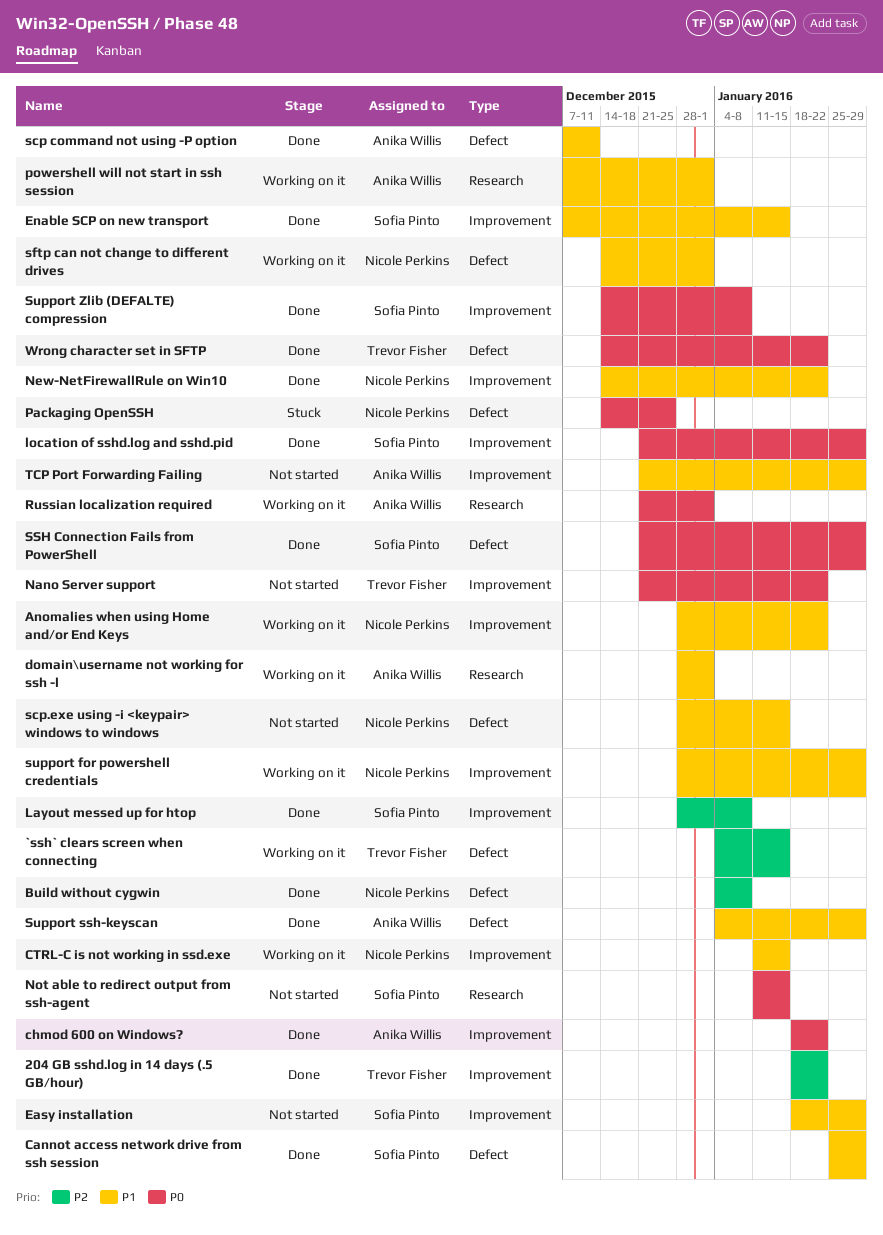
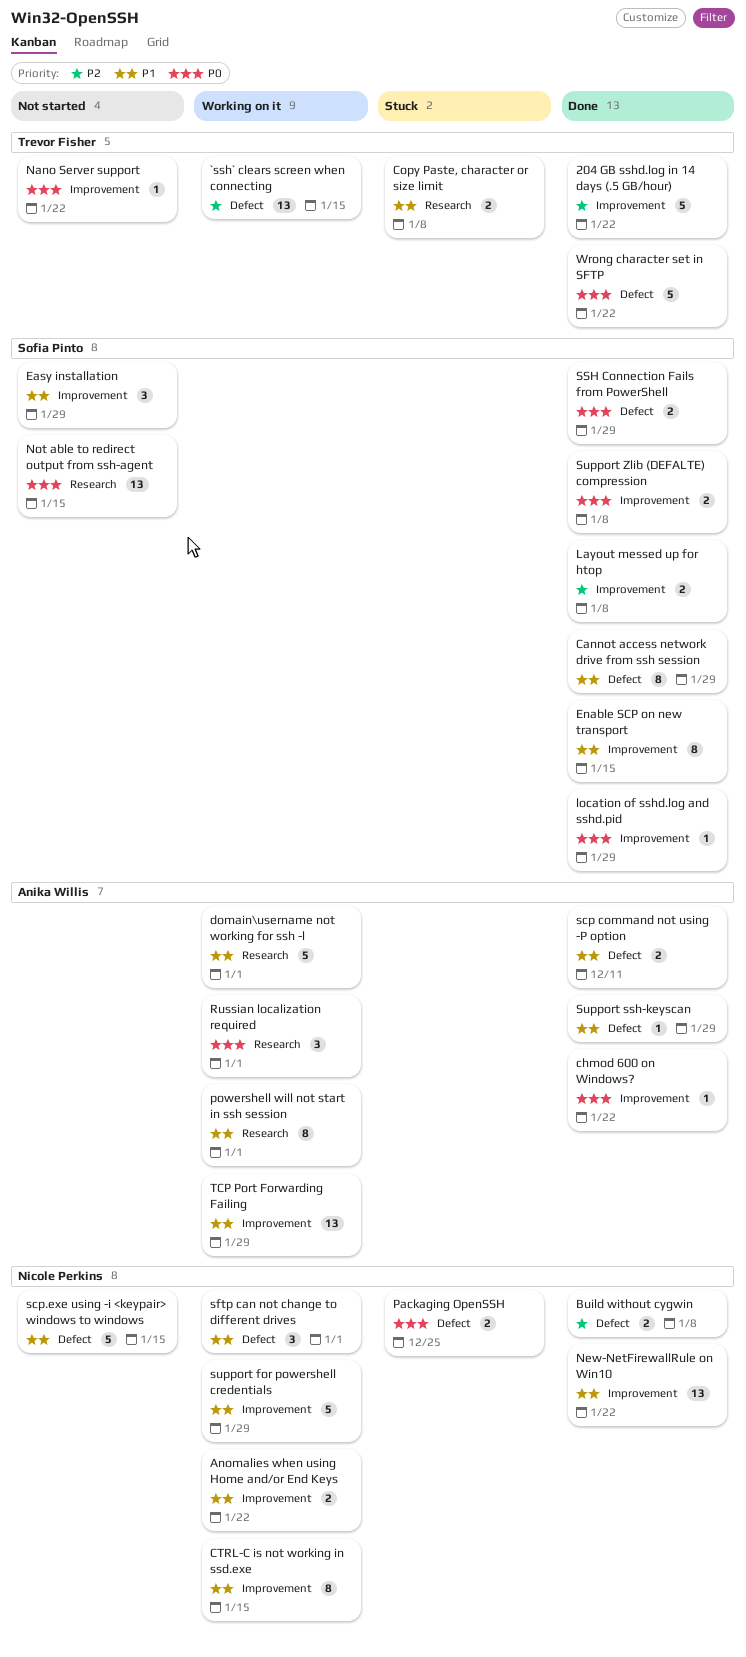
Copy Paste, character or size limit: none -> present
TCP Port Forwarding Failing, status: Not started -> Working on it

